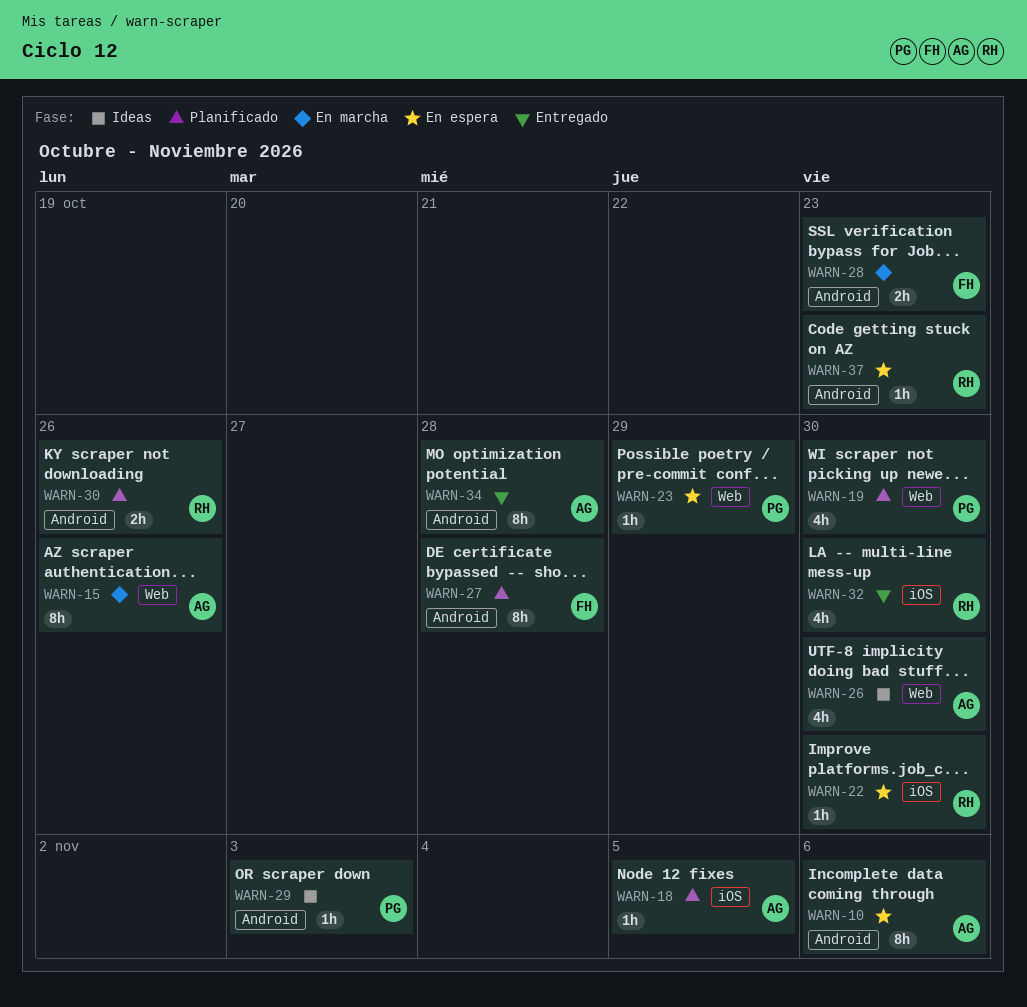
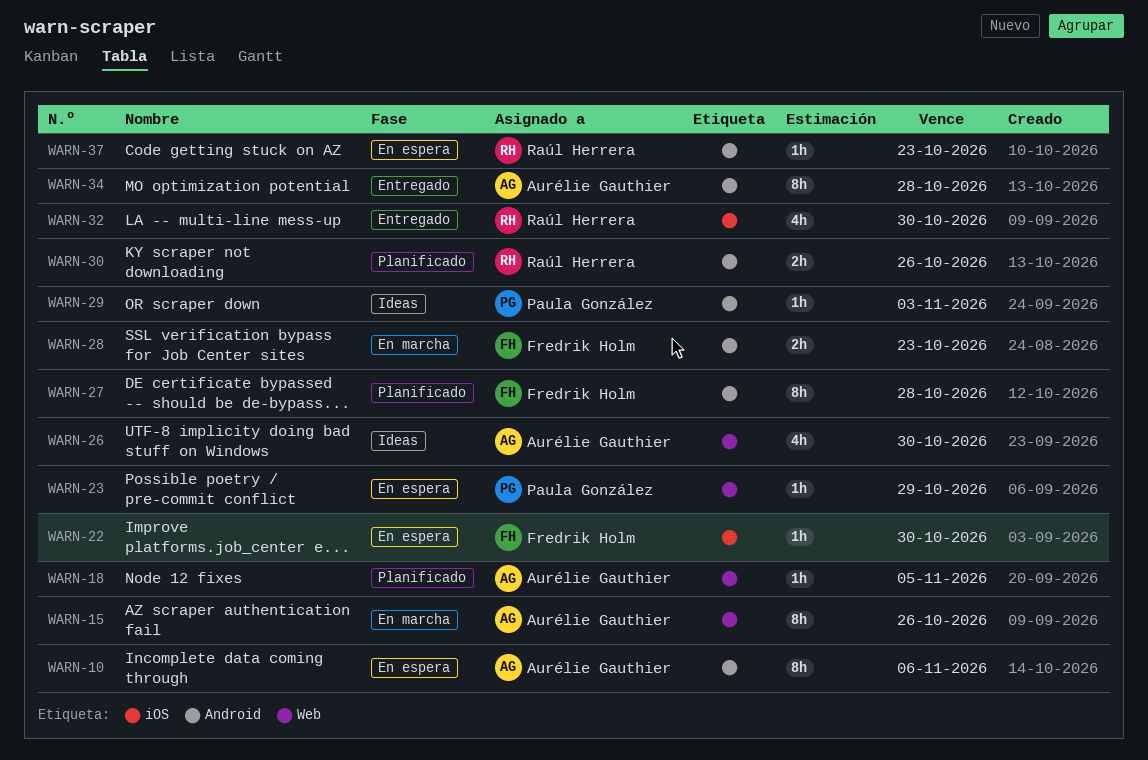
WARN-18, label: iOS -> Web
WARN-19: present -> none
WARN-22, owner: Raúl Herrera -> Fredrik Holm

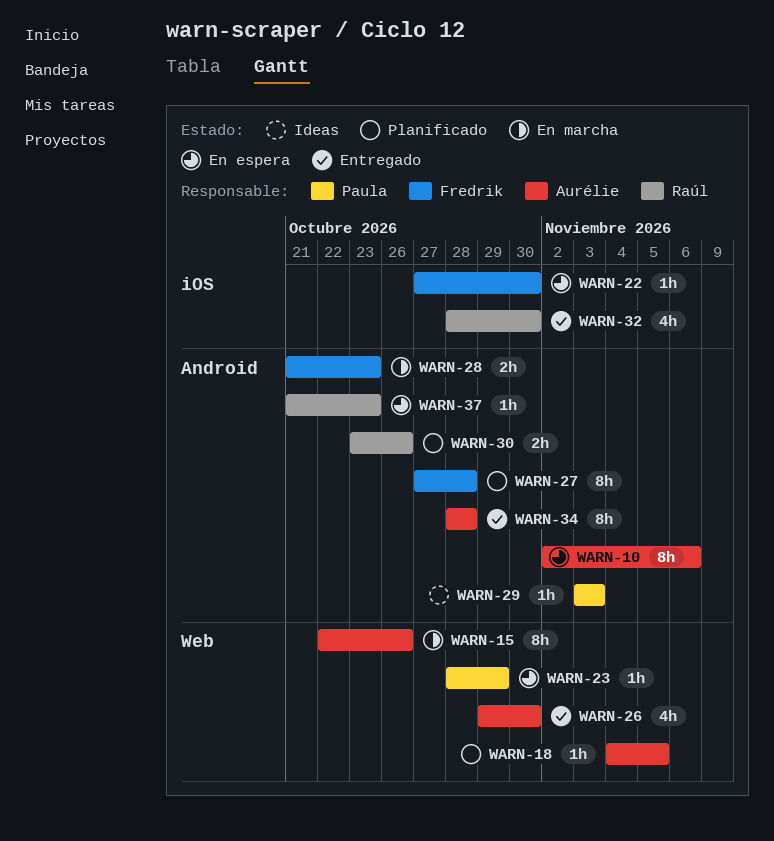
WARN-26, status: Ideas -> Entregado

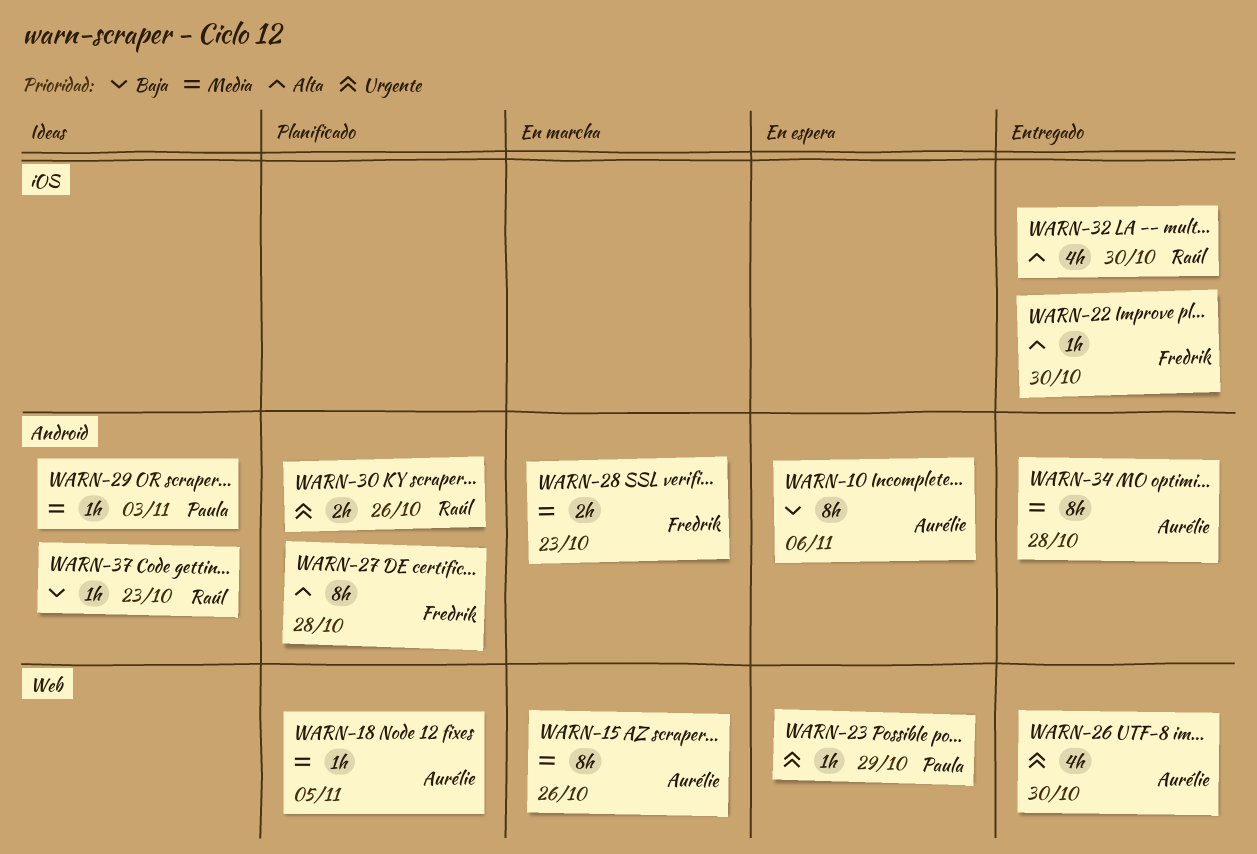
WARN-22, status: En espera -> Entregado
WARN-37, status: En espera -> Ideas

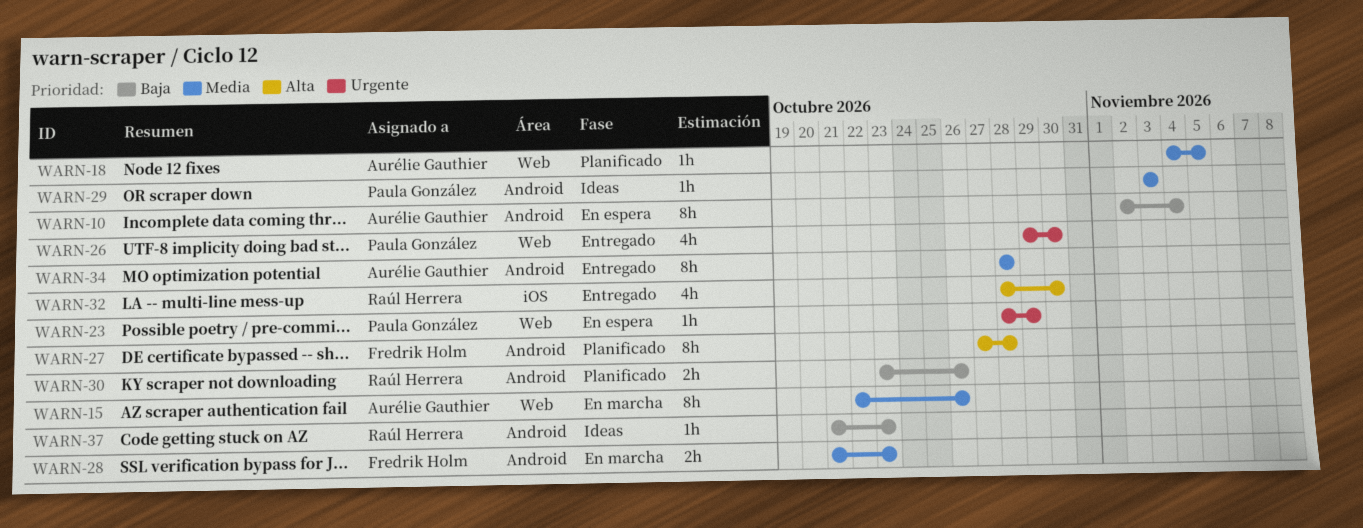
WARN-10, due: Nov 6 -> Nov 4
WARN-22: present -> none
WARN-26, owner: Aurélie Gauthier -> Paula González
WARN-30, priority: Urgente -> Baja

